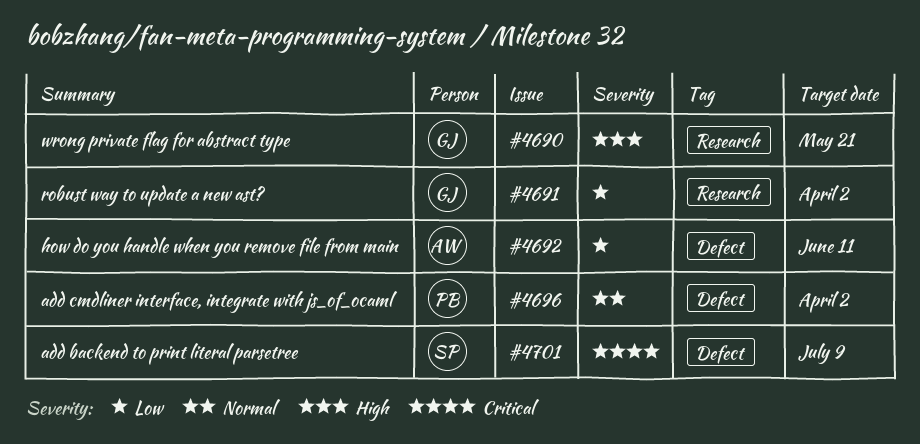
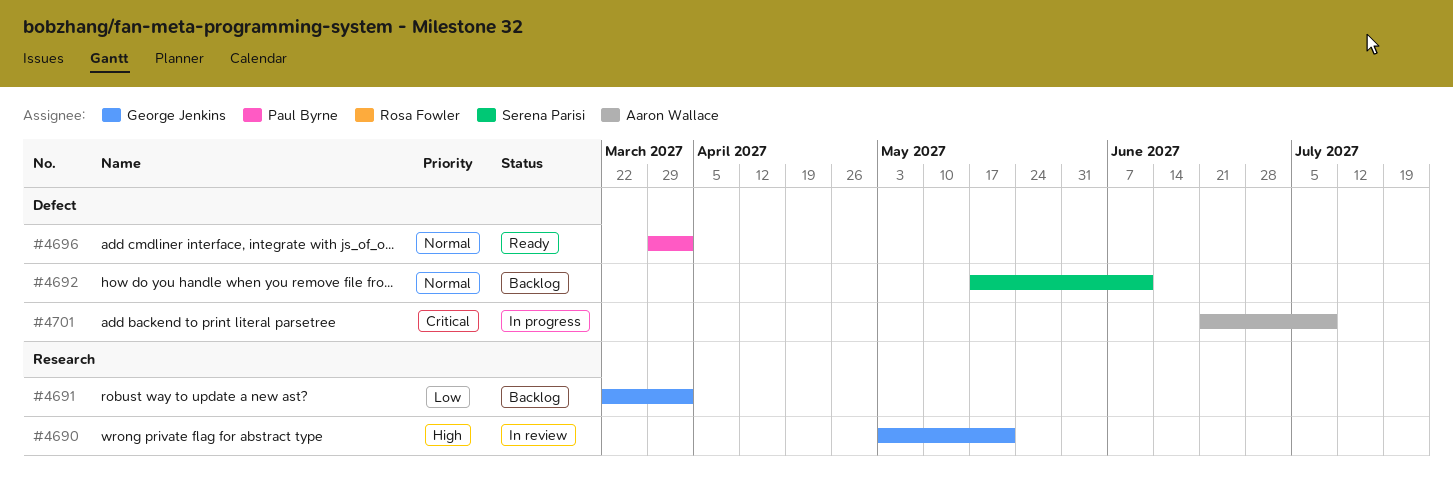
#4692, owner: Aaron Wallace -> Serena Parisi
#4692, priority: Low -> Normal
#4701, owner: Serena Parisi -> Aaron Wallace

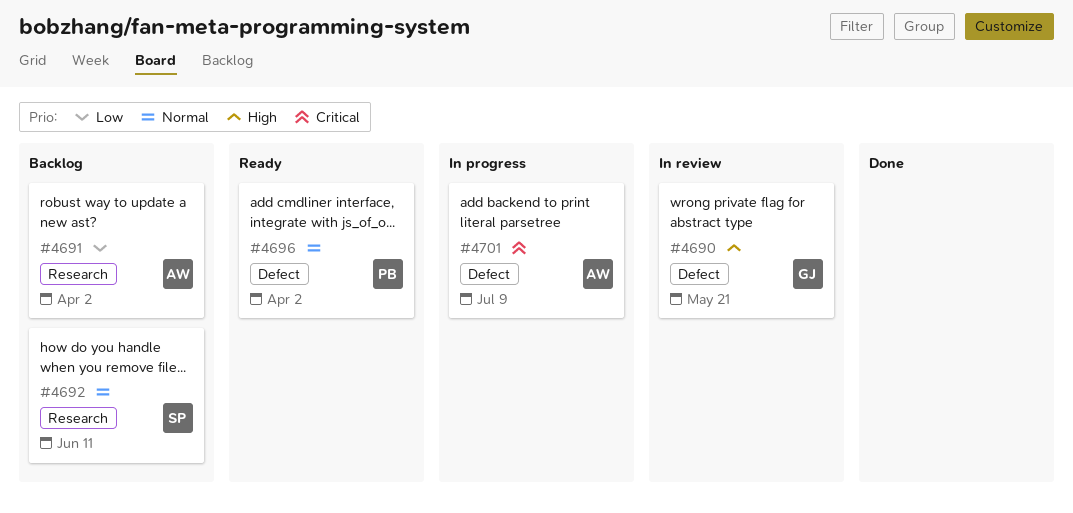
#4690, label: Research -> Defect
#4691, owner: George Jenkins -> Aaron Wallace
#4692, label: Defect -> Research

